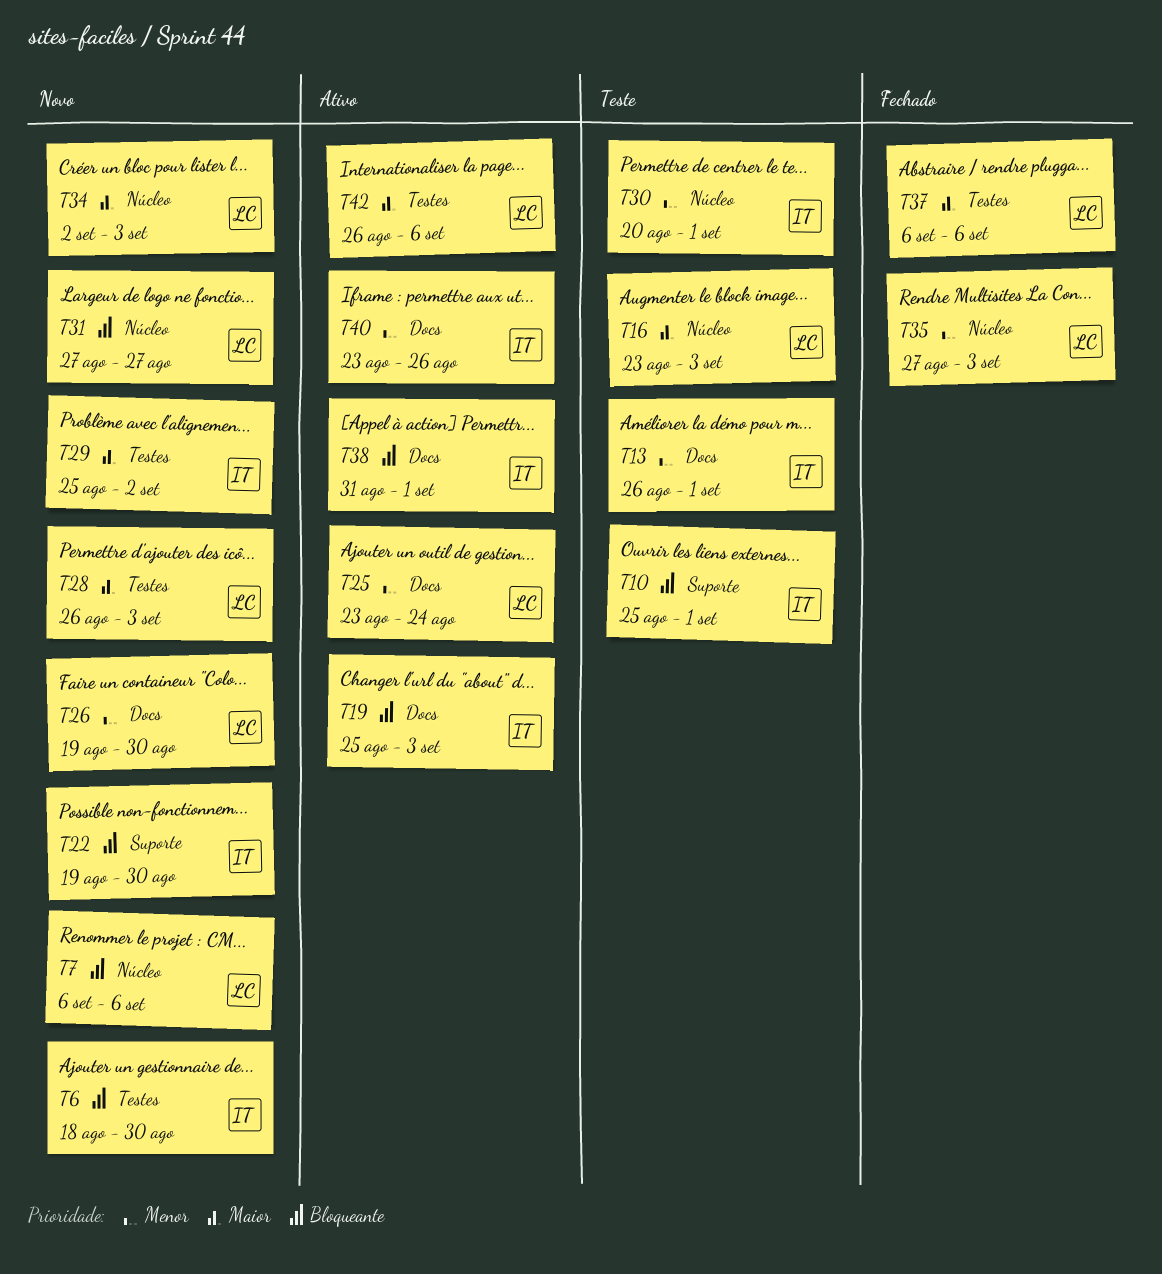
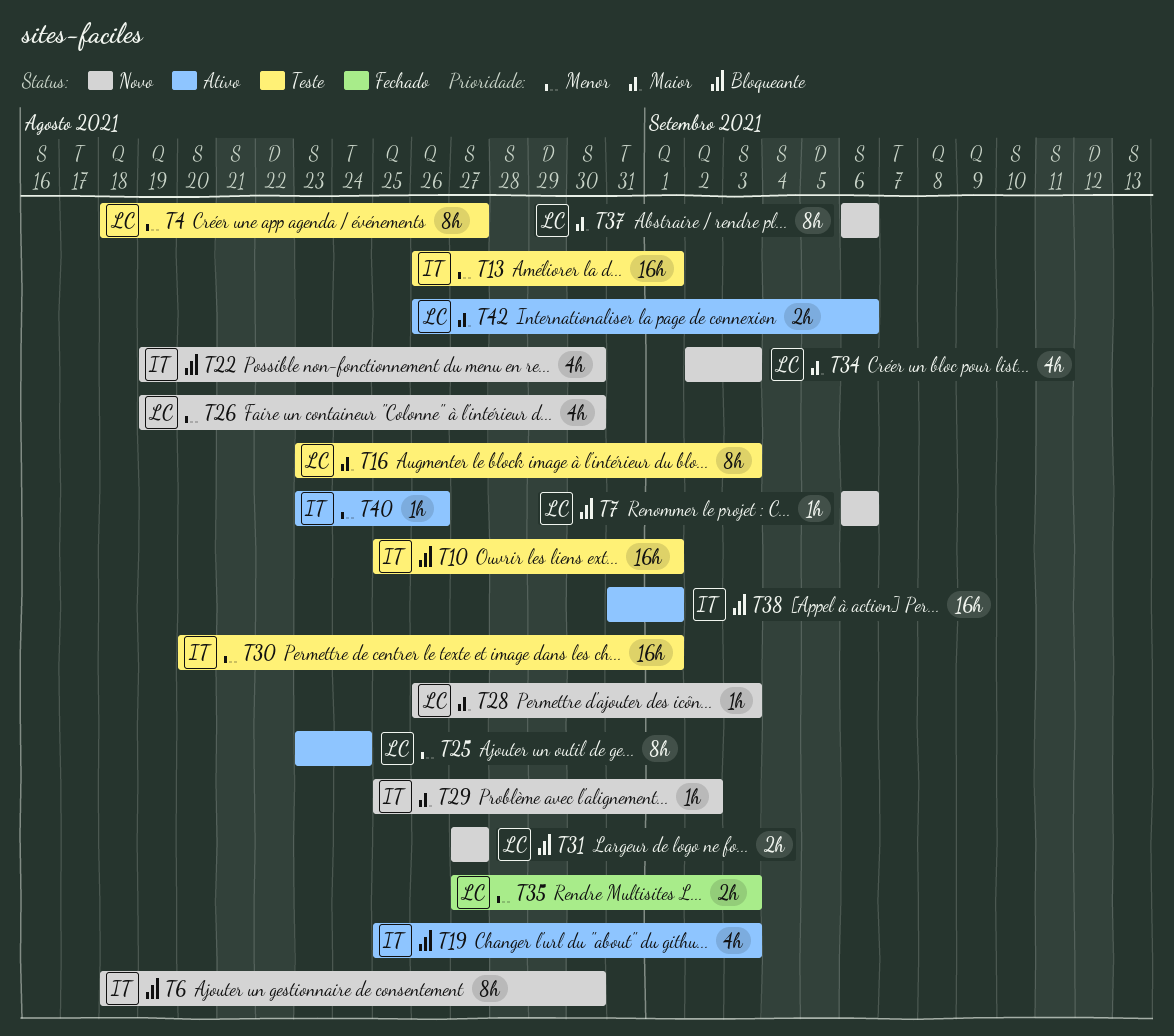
T4: none -> present
T37, status: Fechado -> Novo

